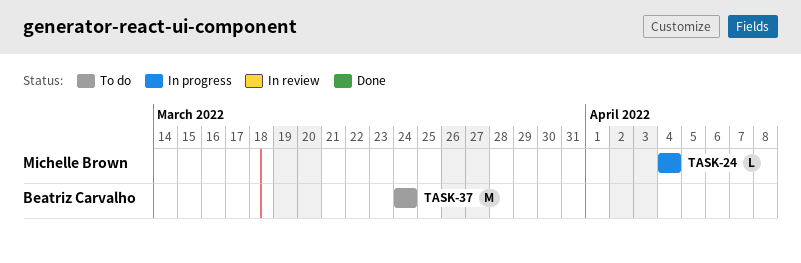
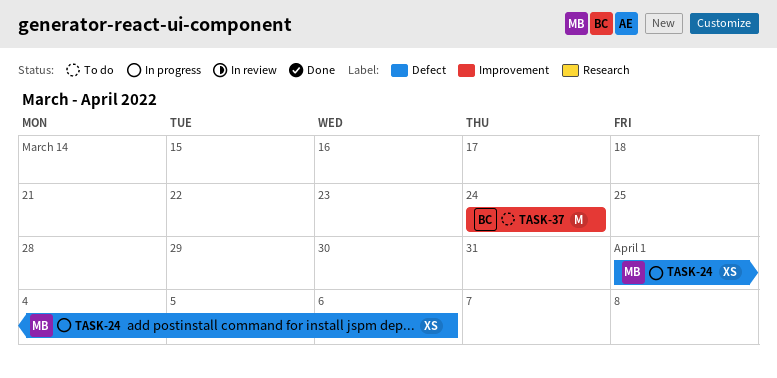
TASK-24, estimate: L -> XS
TASK-24, start: Apr 4 -> Apr 1
TASK-24, due: Apr 4 -> Apr 6

